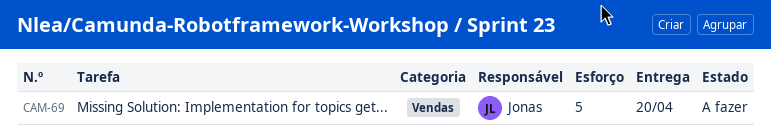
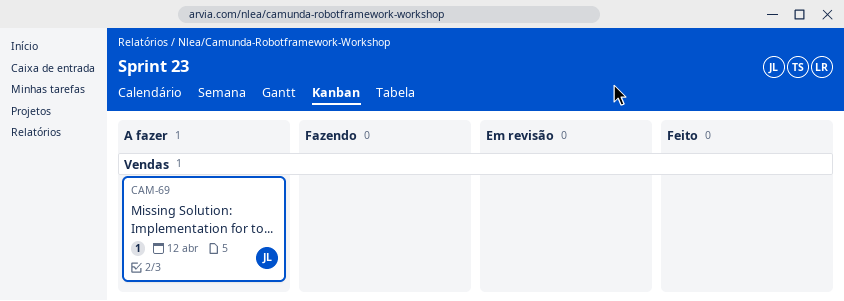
CAM-69, estimate: 5 -> 1
CAM-69, due: Apr 20 -> Apr 12

